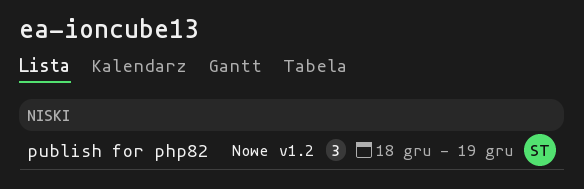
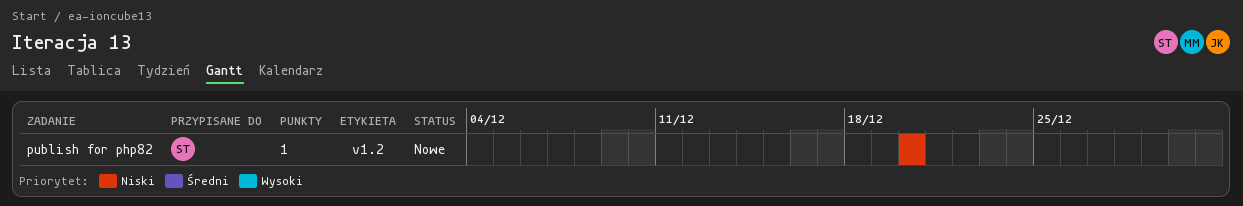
publish for php82, estimate: 3 -> 1
publish for php82, start: Dec 18 -> Dec 20
publish for php82, due: Dec 19 -> Dec 20

